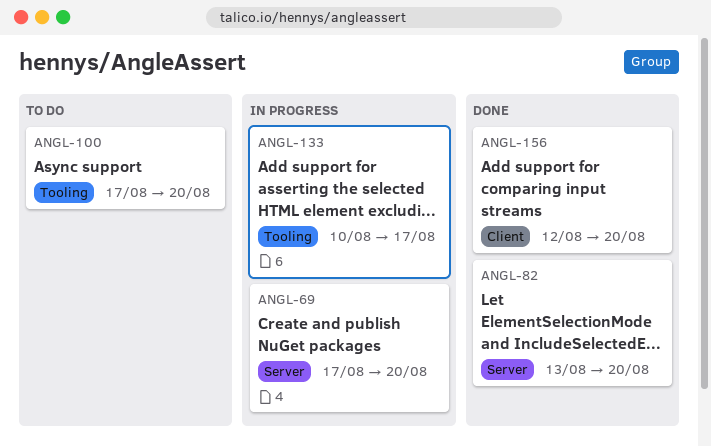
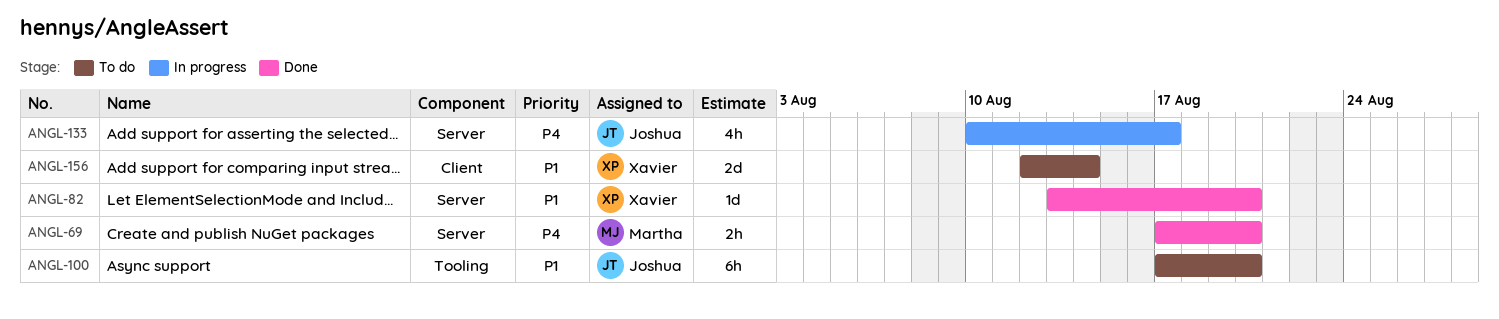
ANGL-69, status: In progress -> Done
ANGL-133, label: Tooling -> Server
ANGL-156, status: Done -> To do
ANGL-156, due: Aug 20 -> Aug 14

